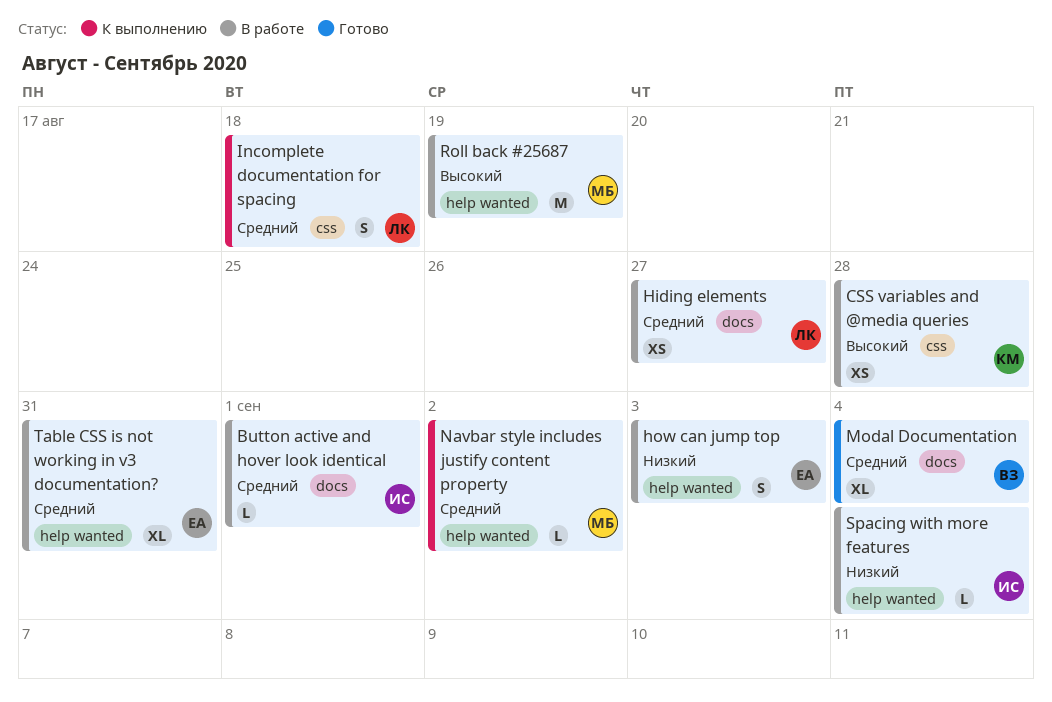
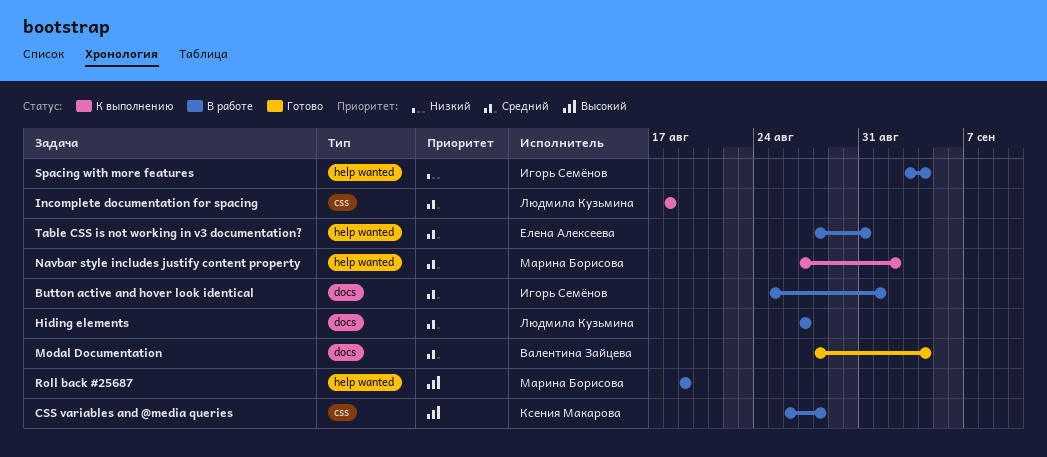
how can jump top: present -> none

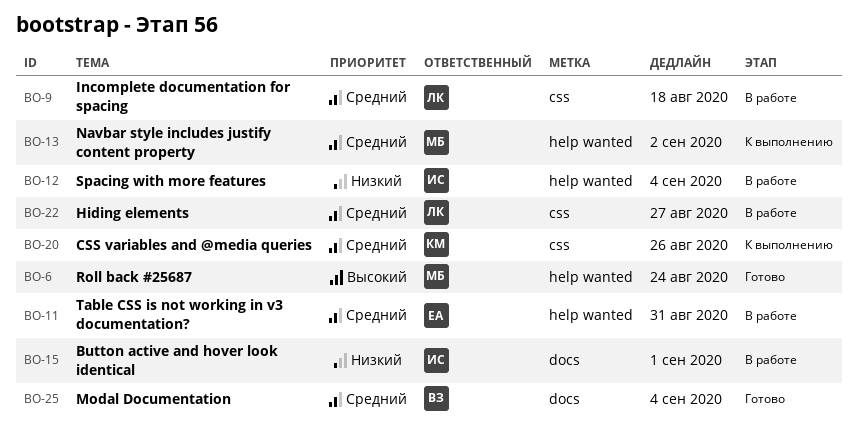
Button active and hover look identical, priority: Средний -> Низкий
CSS variables and @media queries, status: В работе -> К выполнению
CSS variables and @media queries, priority: Высокий -> Средний
CSS variables and @media queries, due: Aug 28 -> Aug 26
Hiding elements, label: docs -> css
Incomplete documentation for spacing, status: К выполнению -> В работе
Roll back #25687, status: В работе -> Готово
Roll back #25687, due: Aug 19 -> Aug 24

